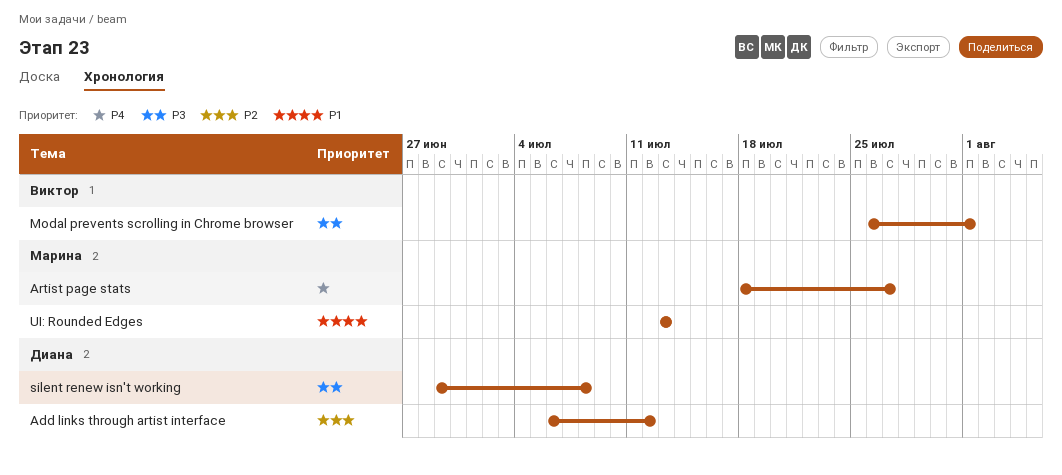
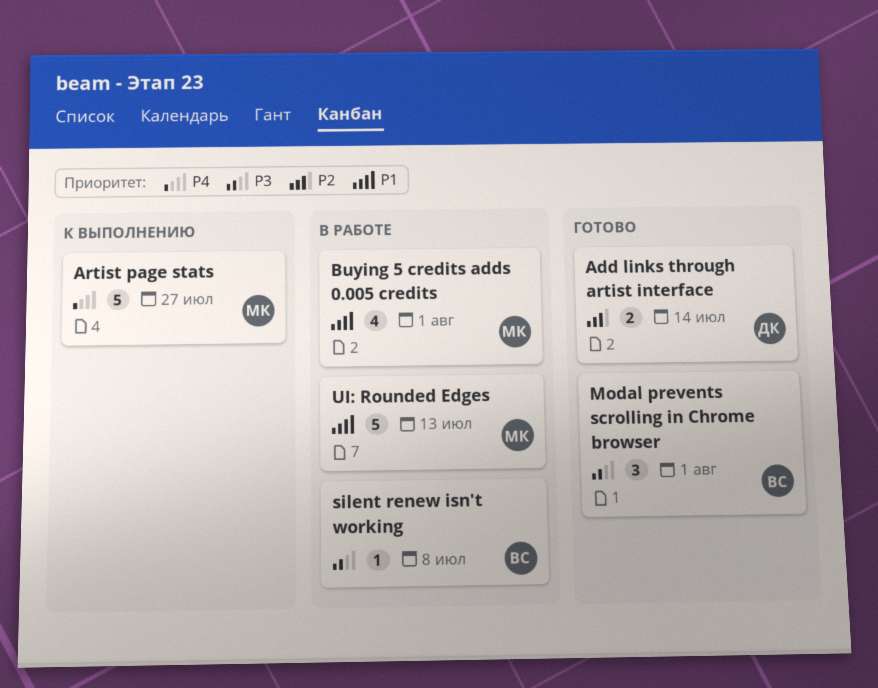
Add links through artist interface, due: Jul 12 -> Jul 14
Buying 5 credits adds 0.005 credits: none -> present
silent renew isn't working, owner: Диана -> Виктор

